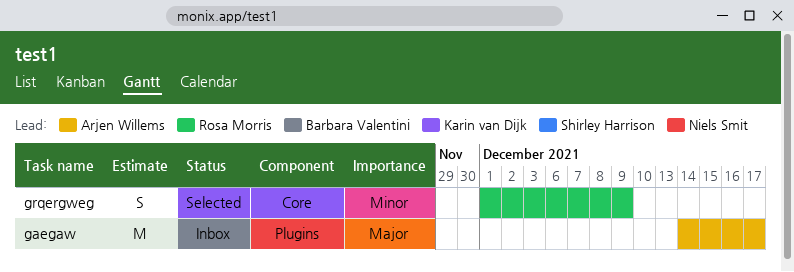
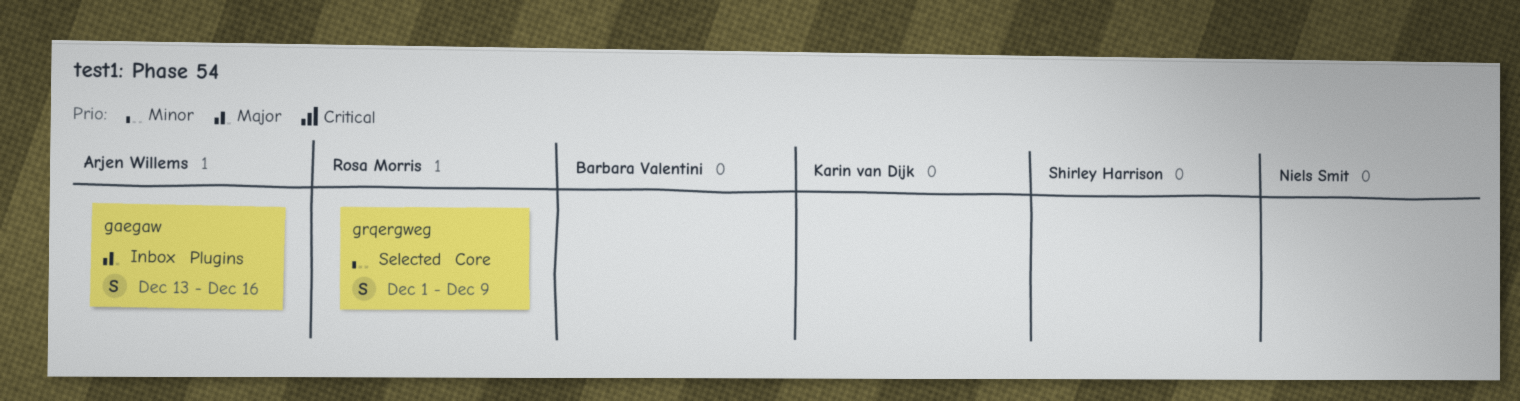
gaegaw, estimate: M -> S
gaegaw, start: Dec 14 -> Dec 13
gaegaw, due: Dec 17 -> Dec 16

